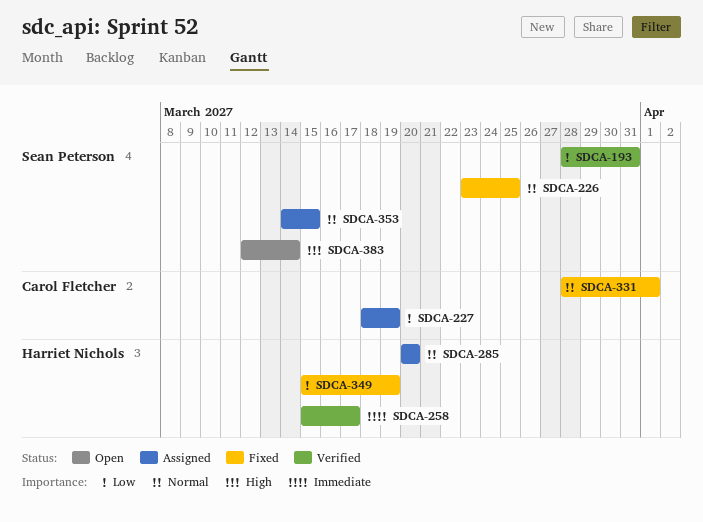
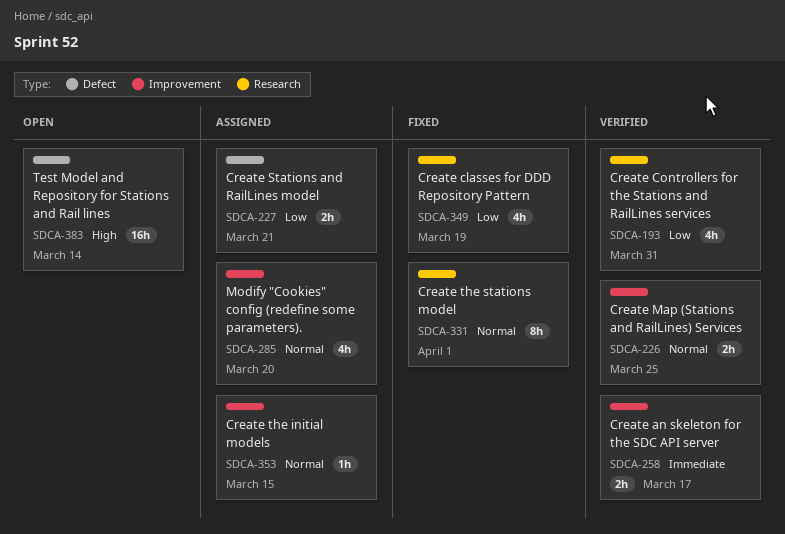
SDCA-226, status: Fixed -> Verified
SDCA-227, due: Mar 19 -> Mar 21

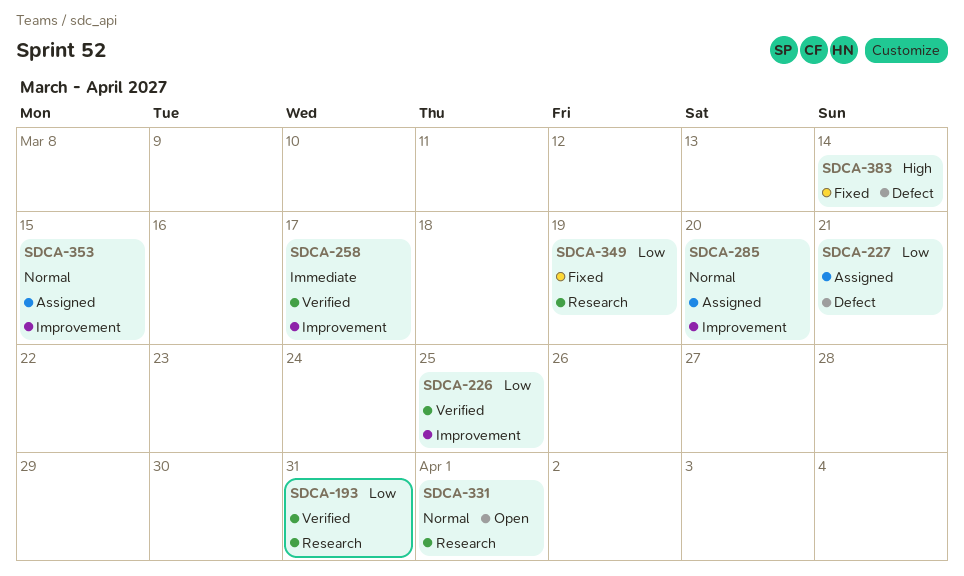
SDCA-226, priority: Normal -> Low
SDCA-331, status: Fixed -> Open
SDCA-383, status: Open -> Fixed

